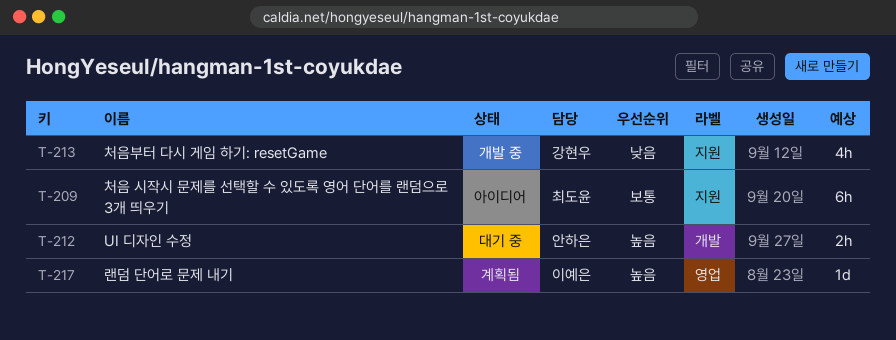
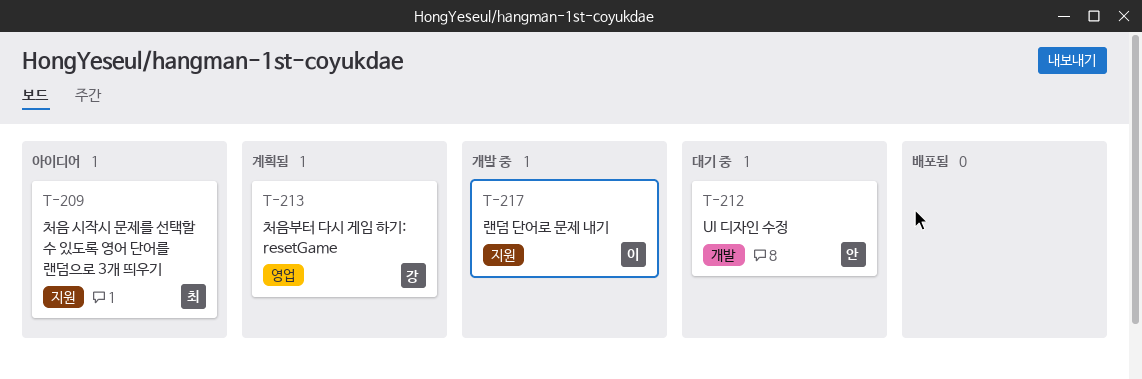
T-213, status: 개발 중 -> 계획됨
T-213, label: 지원 -> 영업
T-217, status: 계획됨 -> 개발 중
T-217, label: 영업 -> 지원

